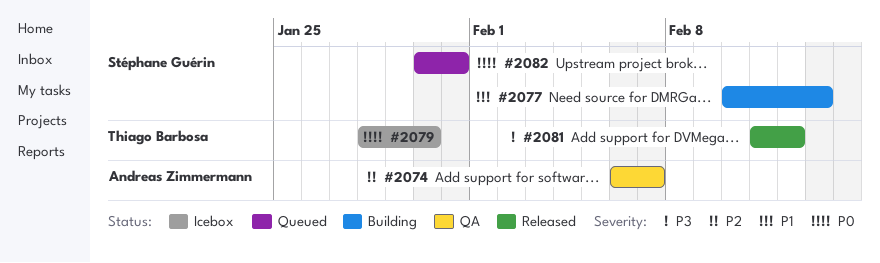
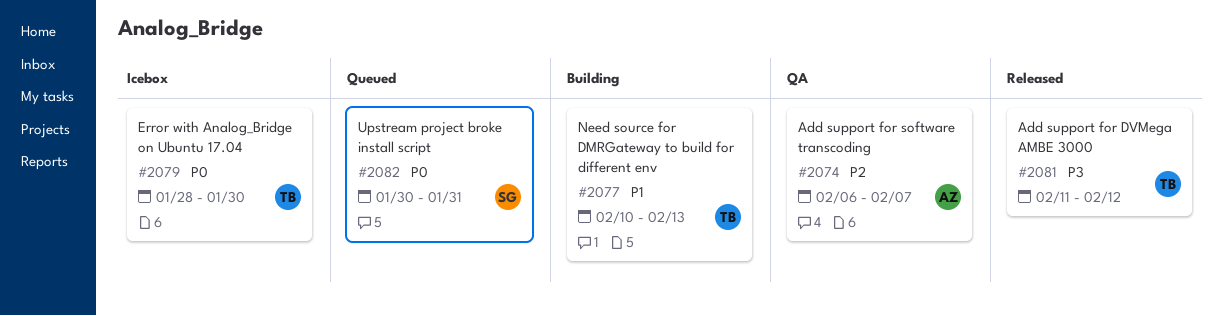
#2077, owner: Stéphane Guérin -> Thiago Barbosa

